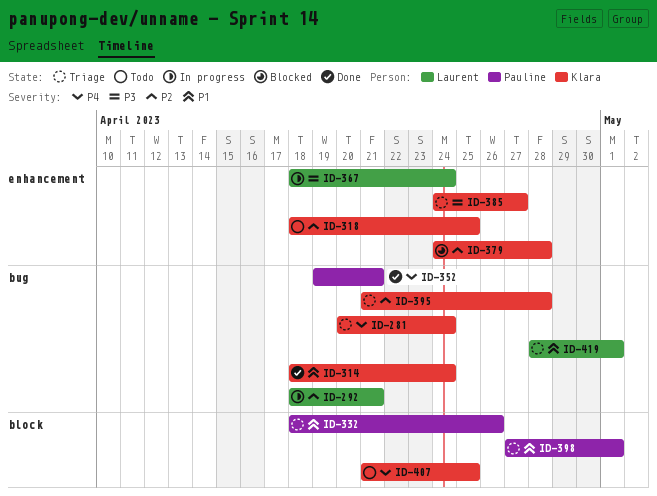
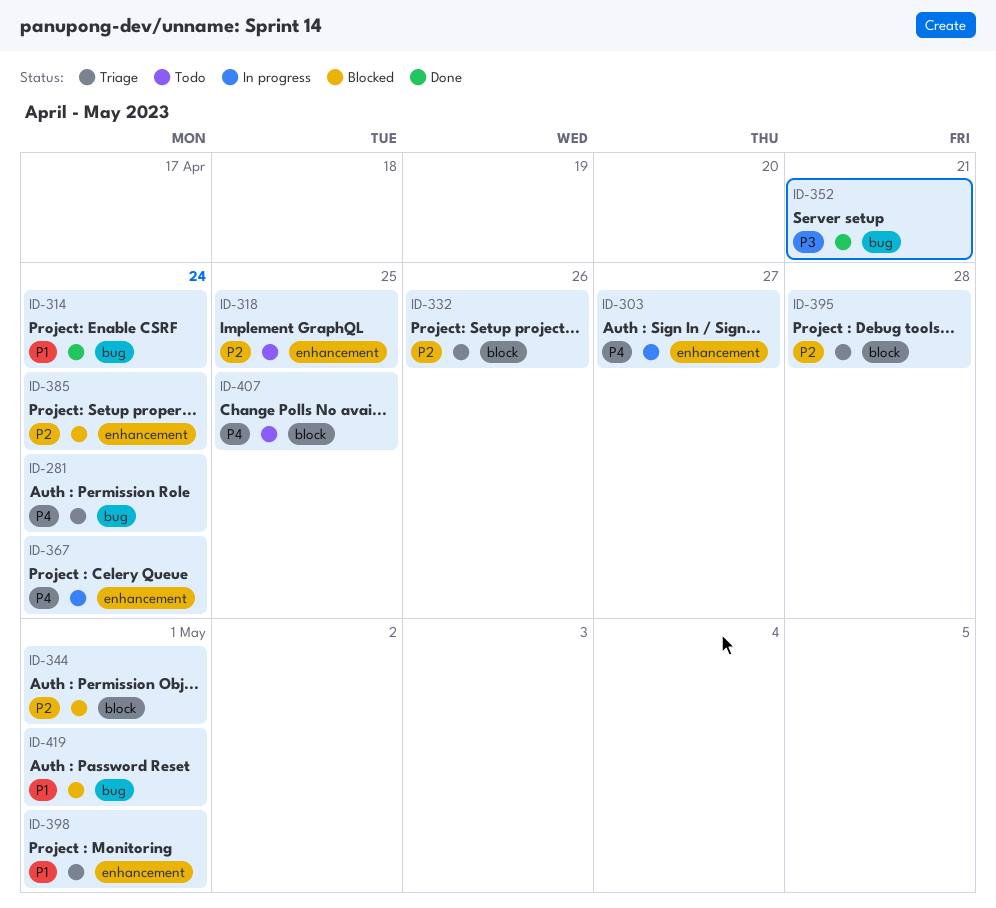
ID-292: present -> none
ID-303: none -> present
ID-332, priority: P1 -> P2
ID-344: none -> present
ID-352, priority: P4 -> P3
ID-367, priority: P3 -> P4
ID-379: present -> none
ID-385, status: Triage -> Blocked
ID-385, priority: P3 -> P2
ID-385, due: Apr 27 -> Apr 24
ID-395, label: bug -> block
ID-398, label: block -> enhancement
ID-419, status: Triage -> Blocked

